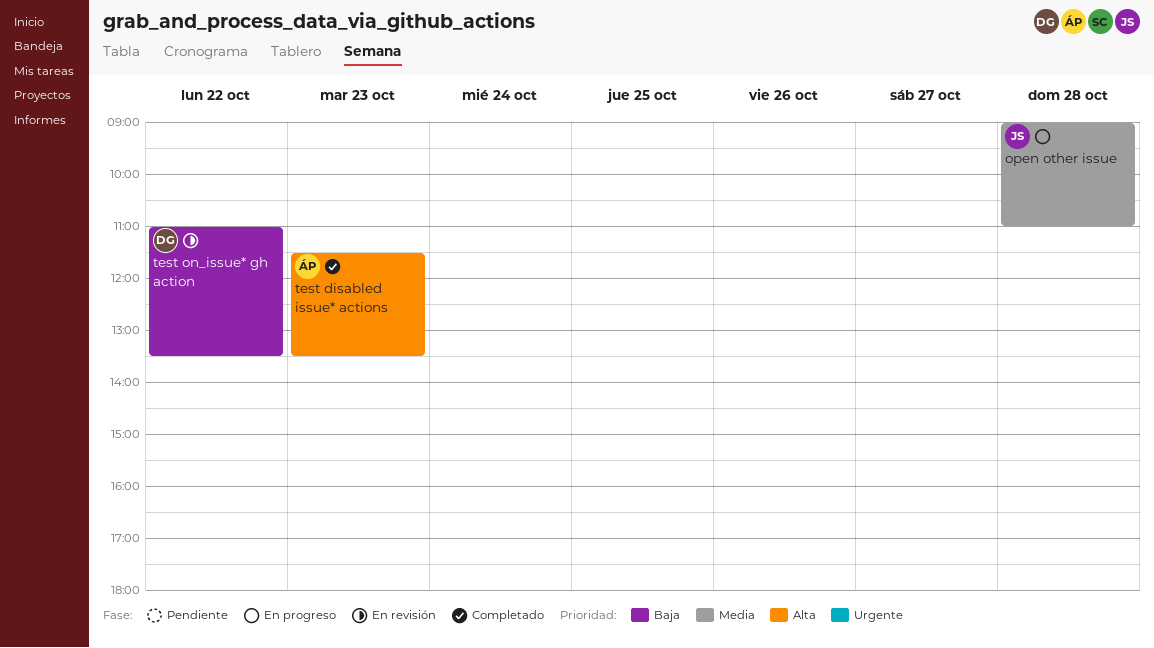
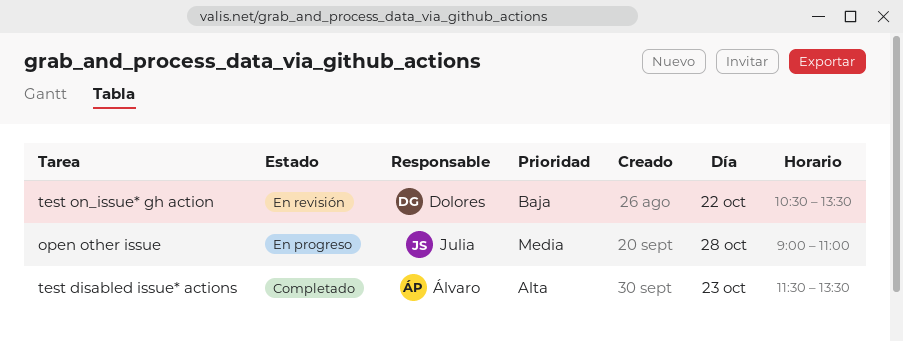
test on_issue* gh action, begins: 11:00 -> 10:30

